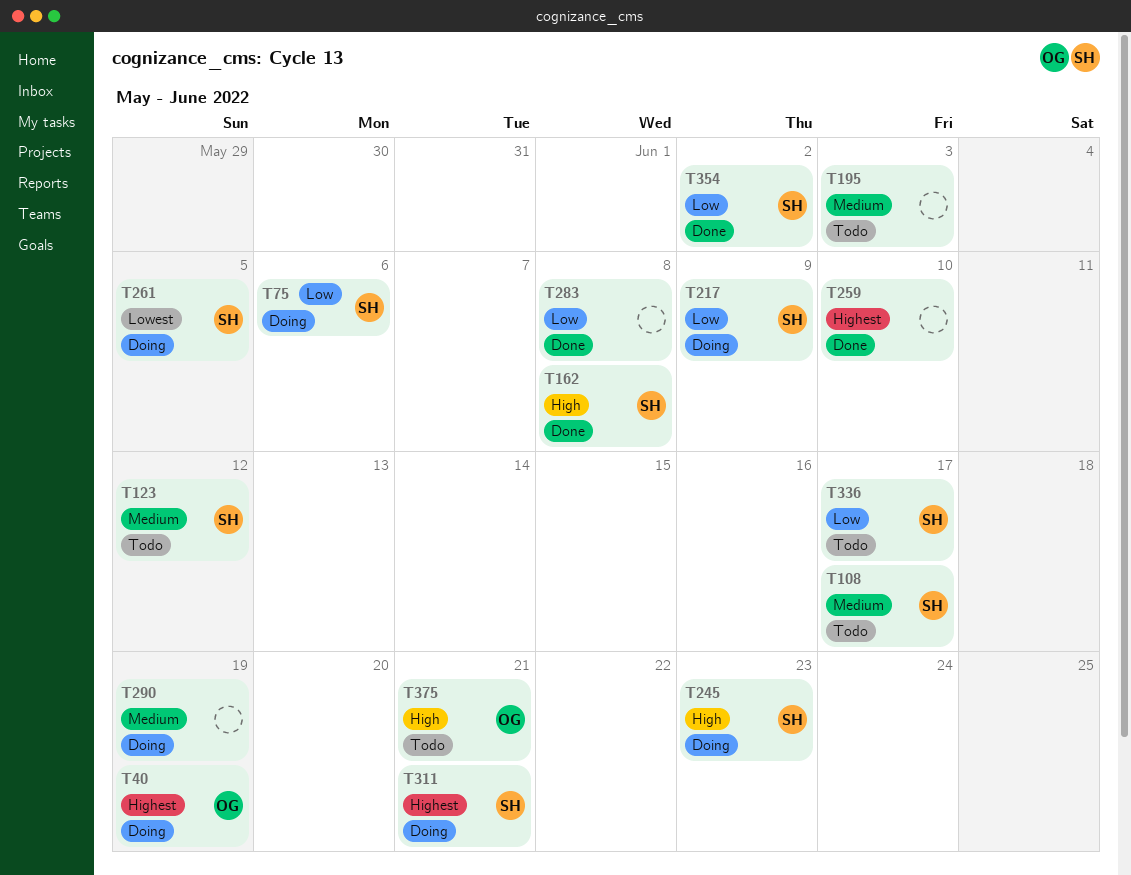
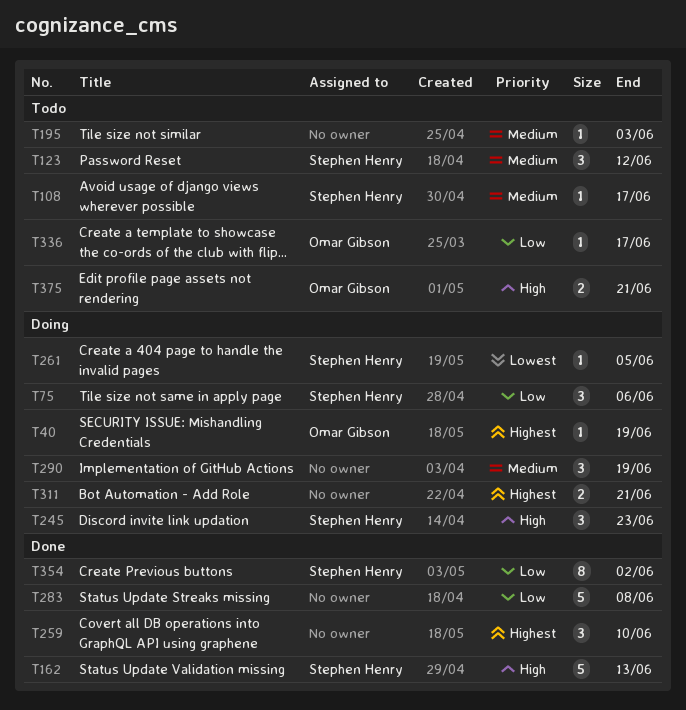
T162, due: Jun 8 -> Jun 13
T217: present -> none
T311, owner: Stephen Henry -> none
T336, owner: Stephen Henry -> Omar Gibson

